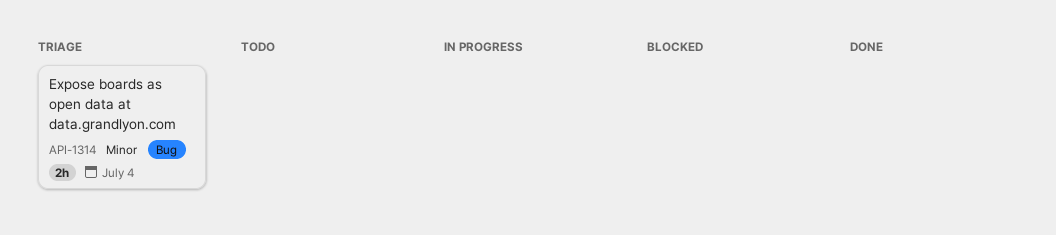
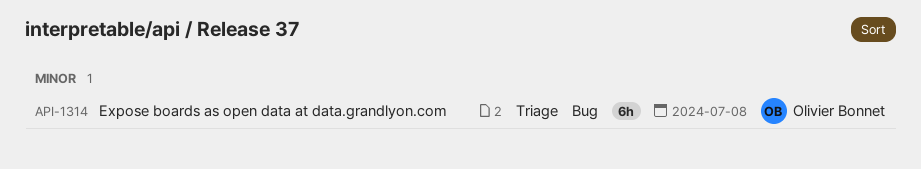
API-1314, estimate: 2h -> 6h
API-1314, due: Jul 4 -> Jul 8

